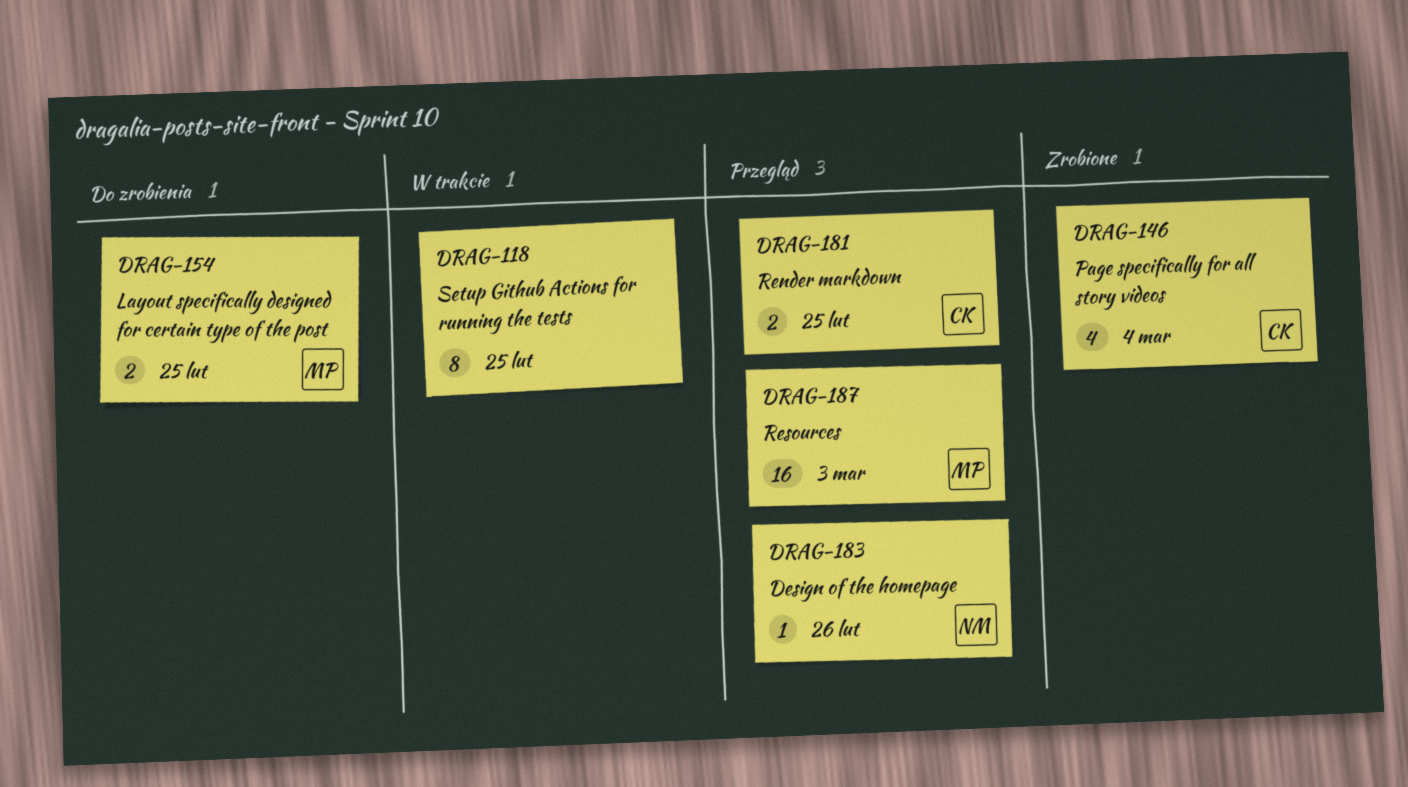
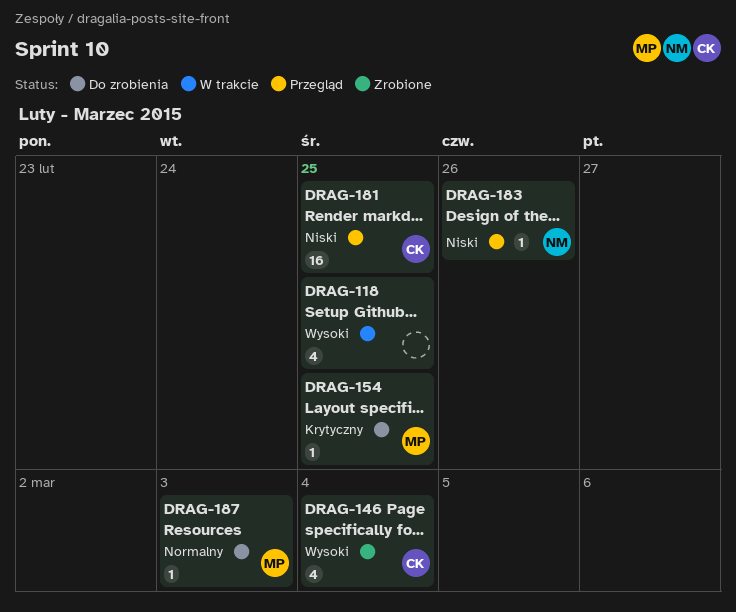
DRAG-118, estimate: 8 -> 4
DRAG-154, estimate: 2 -> 1
DRAG-181, estimate: 2 -> 16
DRAG-187, status: Przegląd -> Do zrobienia
DRAG-187, estimate: 16 -> 1

